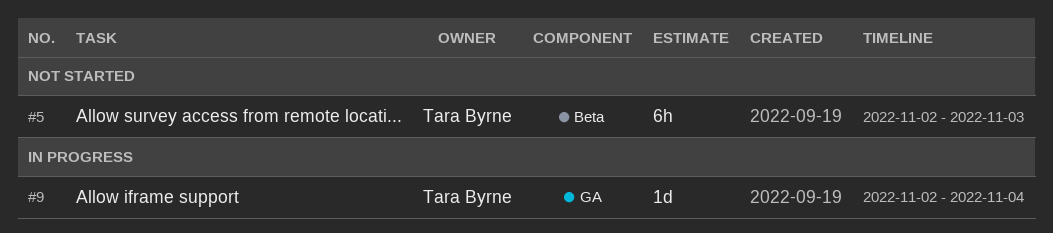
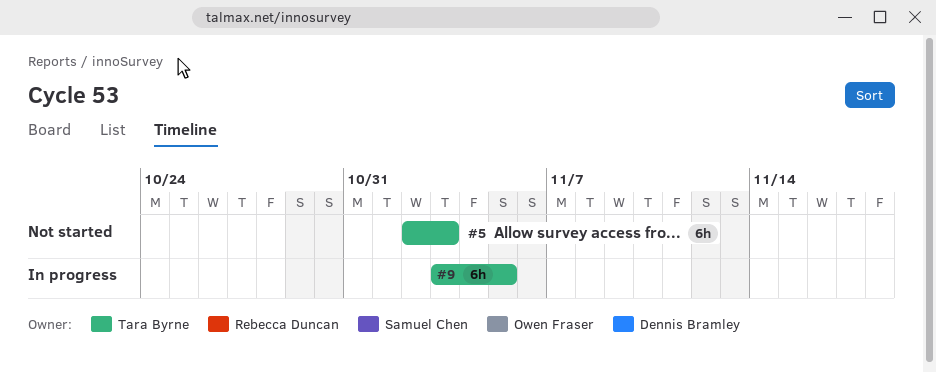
#9, estimate: 1d -> 6h
#9, start: Nov 2 -> Nov 3
#9, due: Nov 4 -> Nov 5

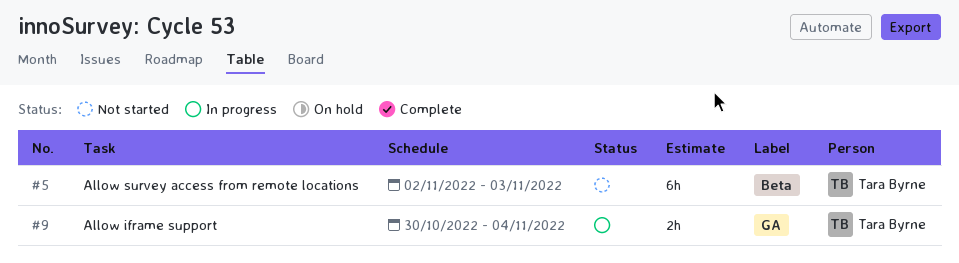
#9, estimate: 6h -> 2h
#9, start: Nov 3 -> Oct 30
#9, due: Nov 5 -> Nov 4

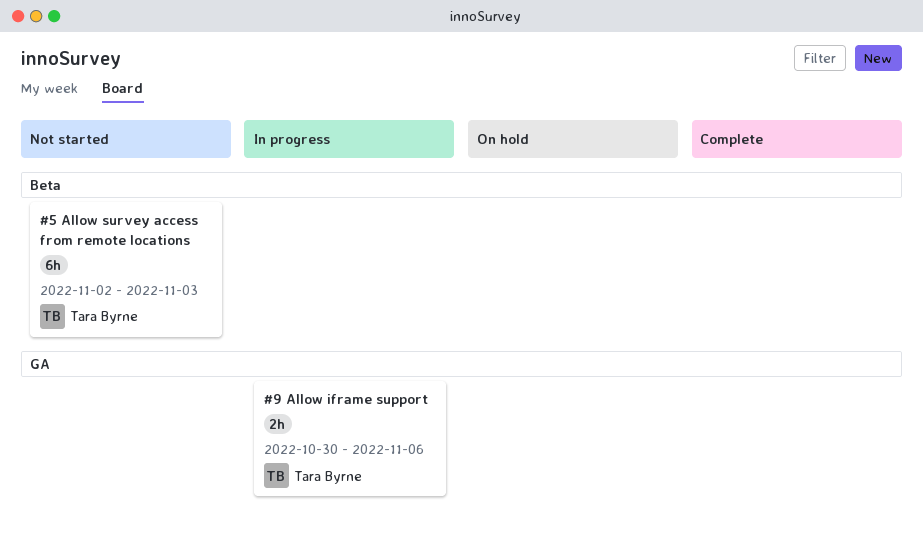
#9, due: Nov 4 -> Nov 6

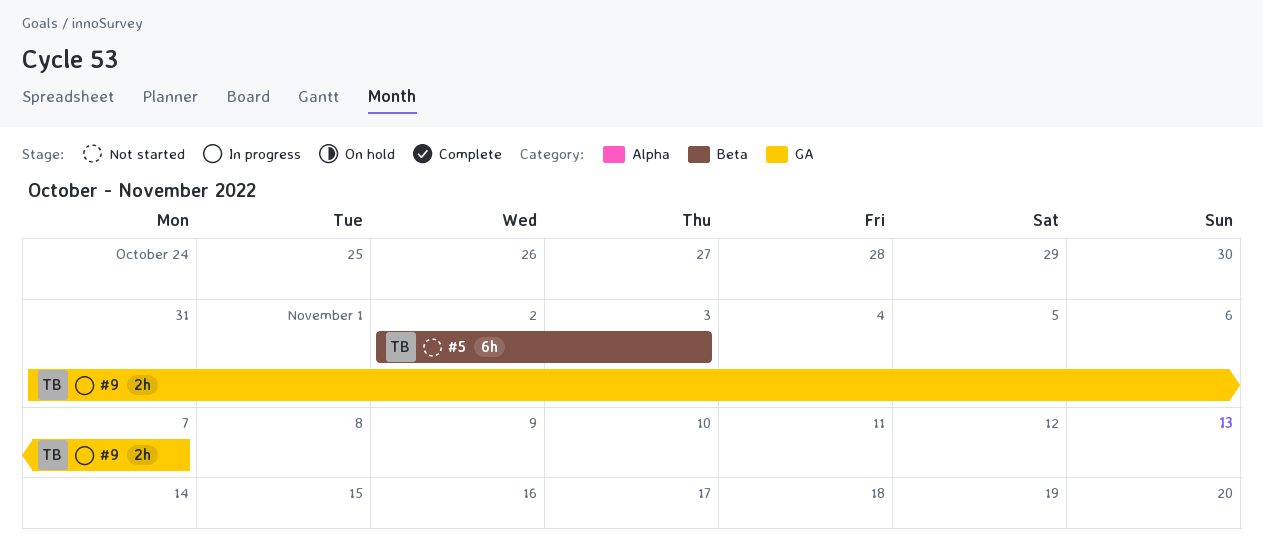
#9, start: Oct 30 -> Oct 31
#9, due: Nov 6 -> Nov 7

